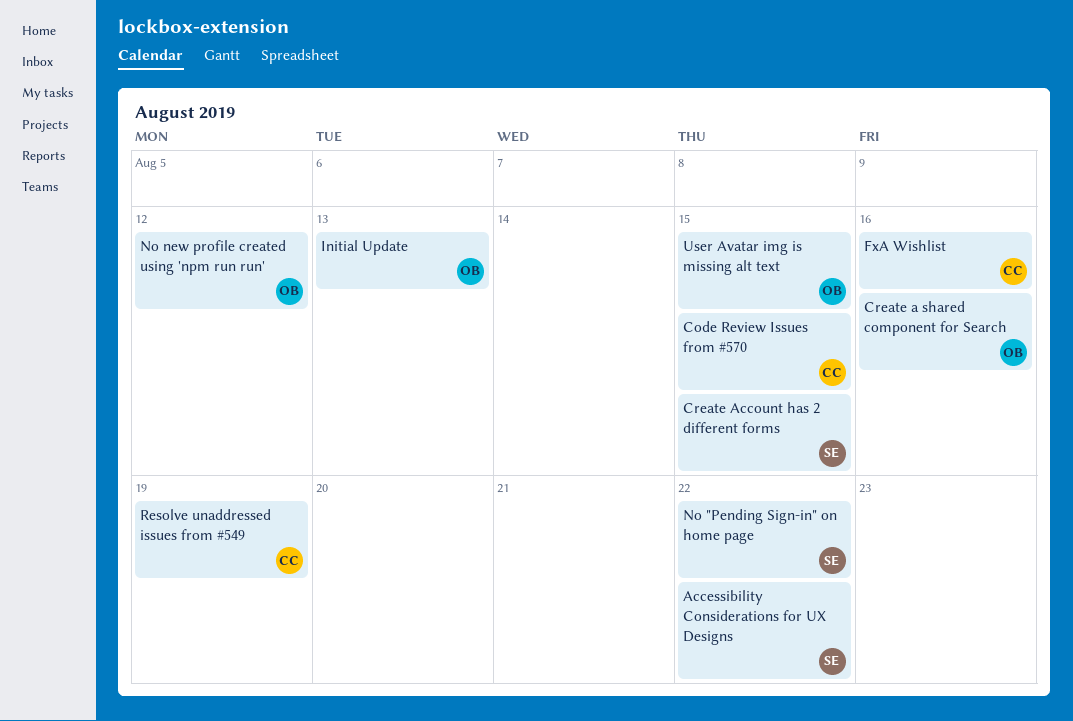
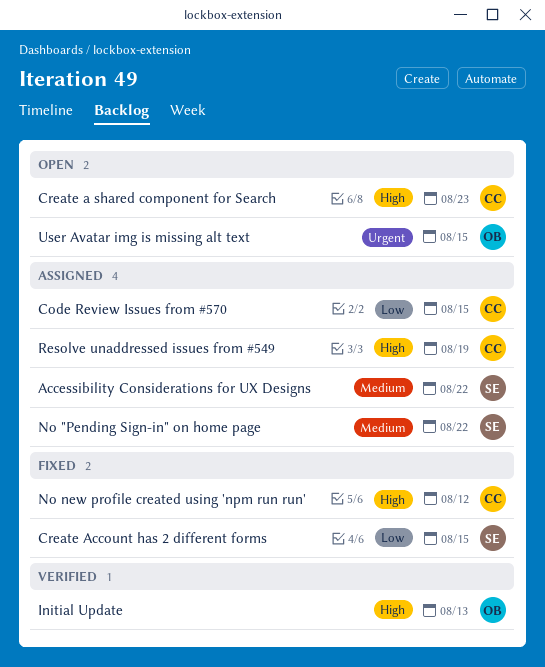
Create a shared component for Search, owner: OB -> CC
Create a shared component for Search, due: Aug 16 -> Aug 23
FxA Wishlist: present -> none
No new profile created using 'npm run run', owner: OB -> CC

